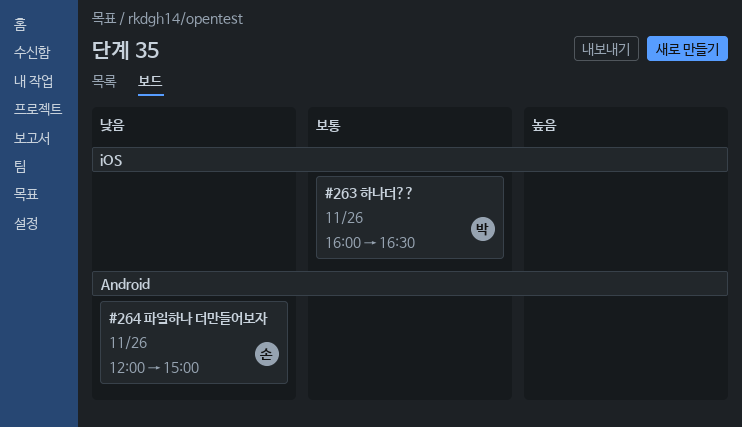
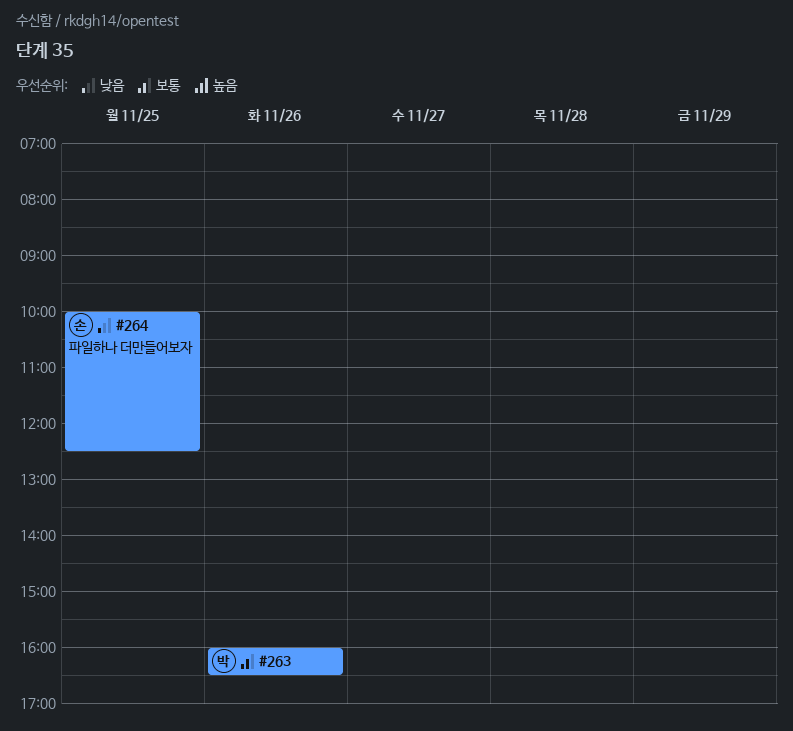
#264, day: Nov 26 -> Nov 25
#264, begins: 12:00 -> 10:00
#264, ends: 15:00 -> 12:30

